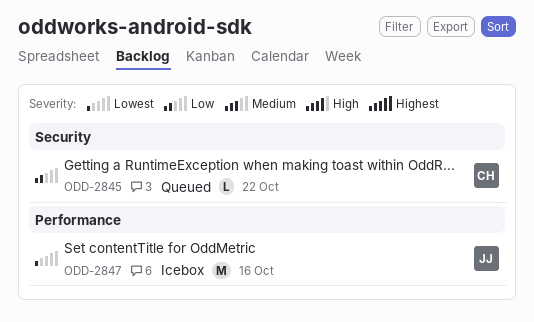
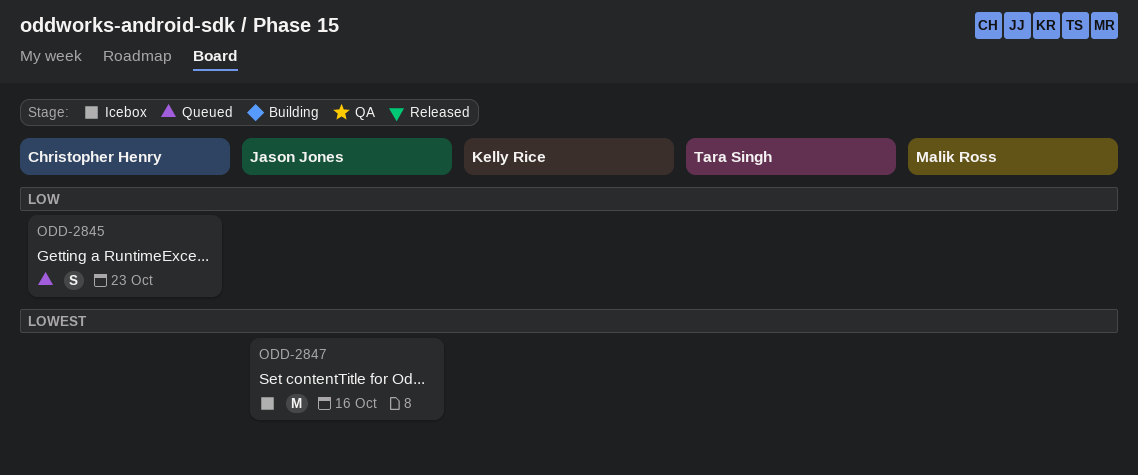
ODD-2845, estimate: L -> S
ODD-2845, due: Oct 22 -> Oct 23

